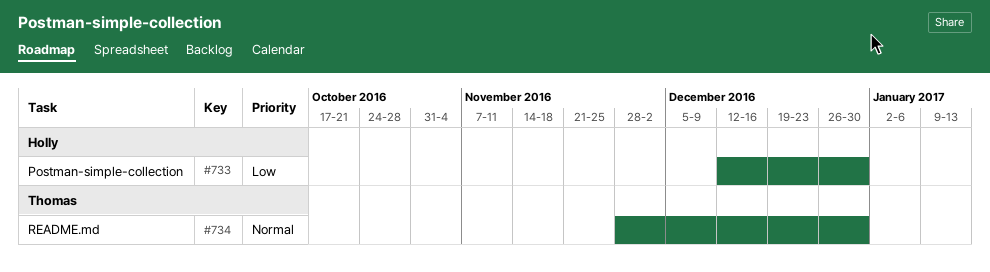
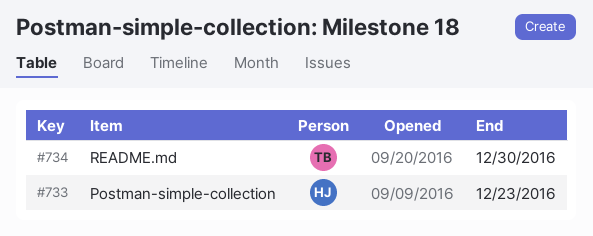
#733, due: Dec 30 -> Dec 23

